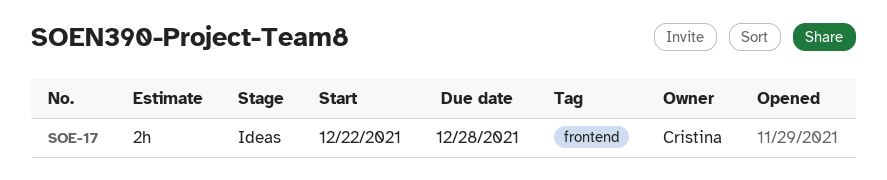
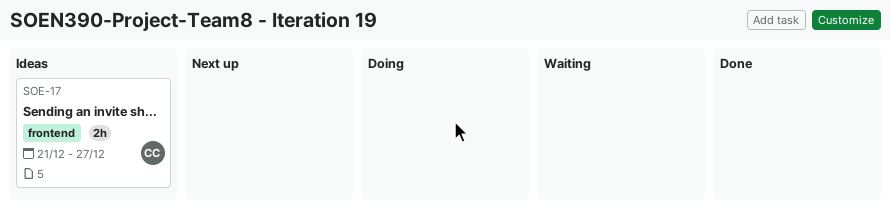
SOE-17, start: Dec 22 -> Dec 21
SOE-17, due: Dec 28 -> Dec 27

